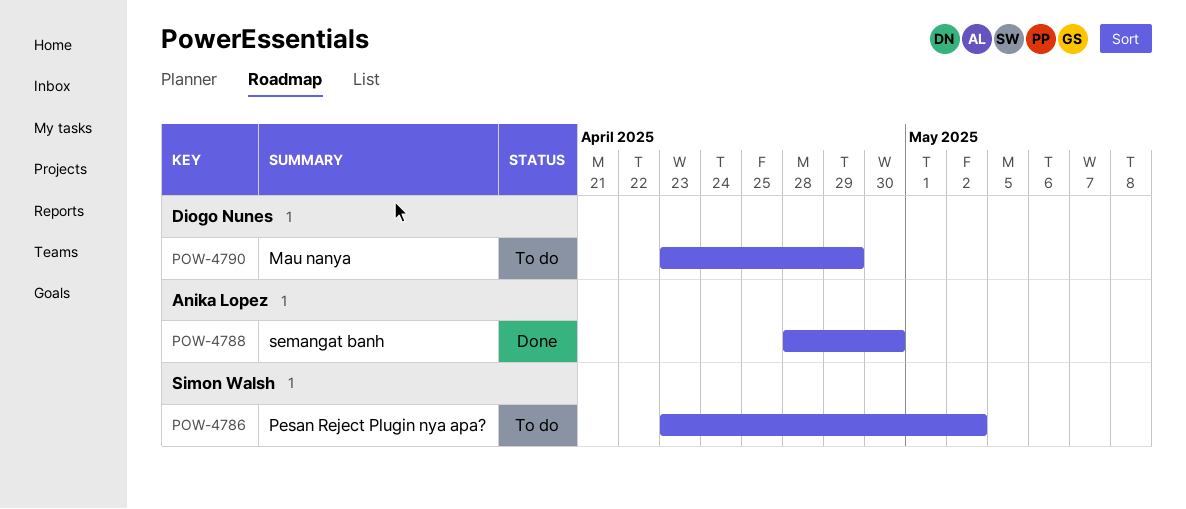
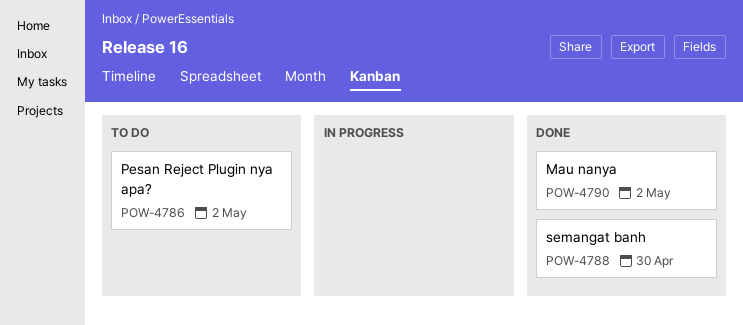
POW-4790, status: To do -> Done
POW-4790, due: Apr 29 -> May 2

